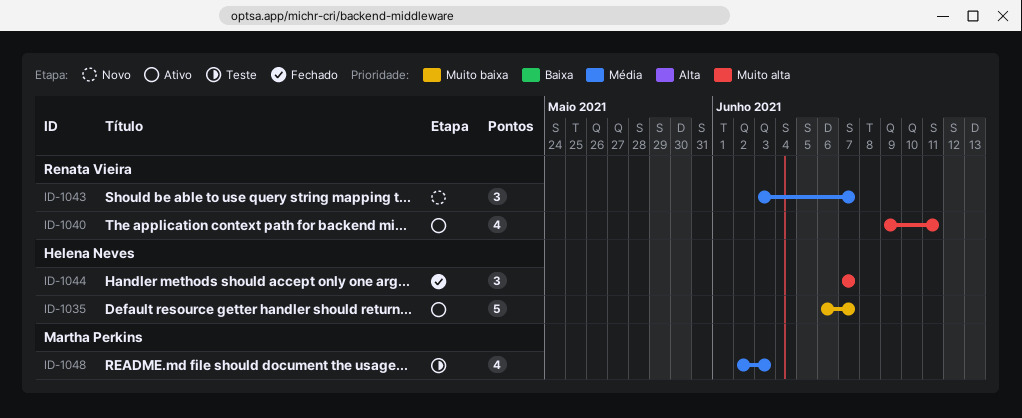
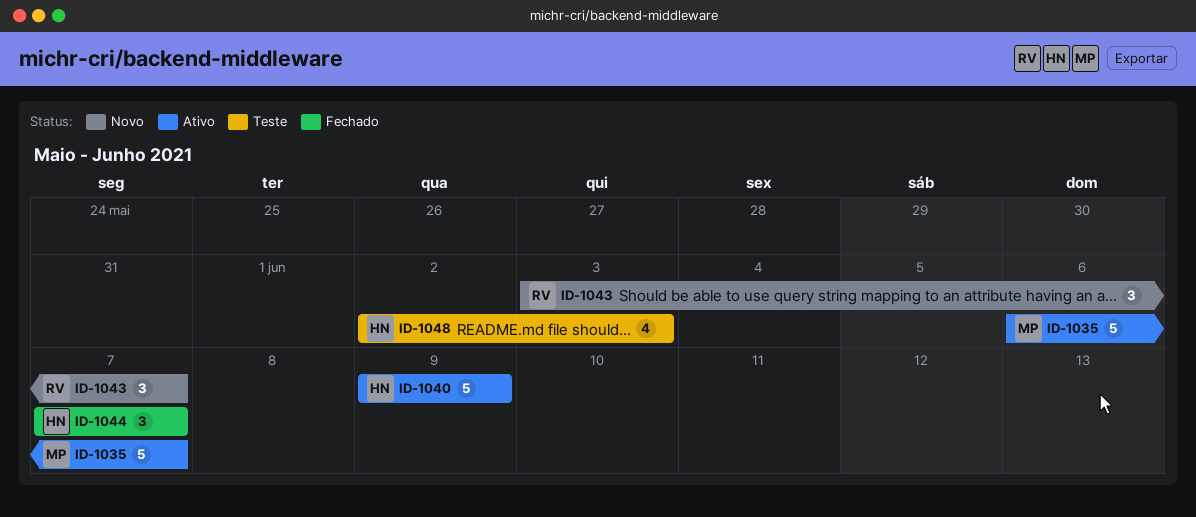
ID-1035, owner: Helena Neves -> Martha Perkins
ID-1040, owner: Renata Vieira -> Helena Neves
ID-1040, estimate: 4 -> 5
ID-1040, due: Jun 11 -> Jun 9
ID-1048, owner: Martha Perkins -> Helena Neves

